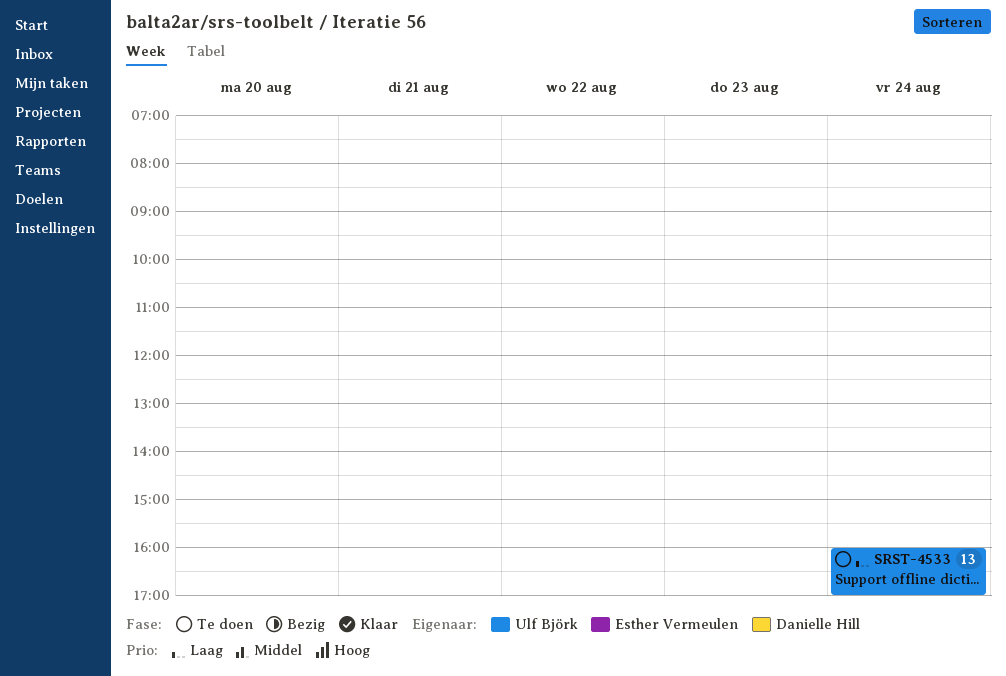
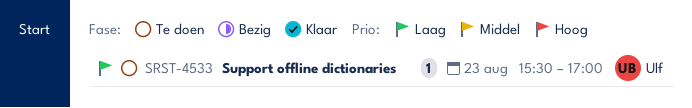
SRST-4533, estimate: 13 -> 1
SRST-4533, day: Aug 24 -> Aug 23
SRST-4533, begins: 16:00 -> 15:30

